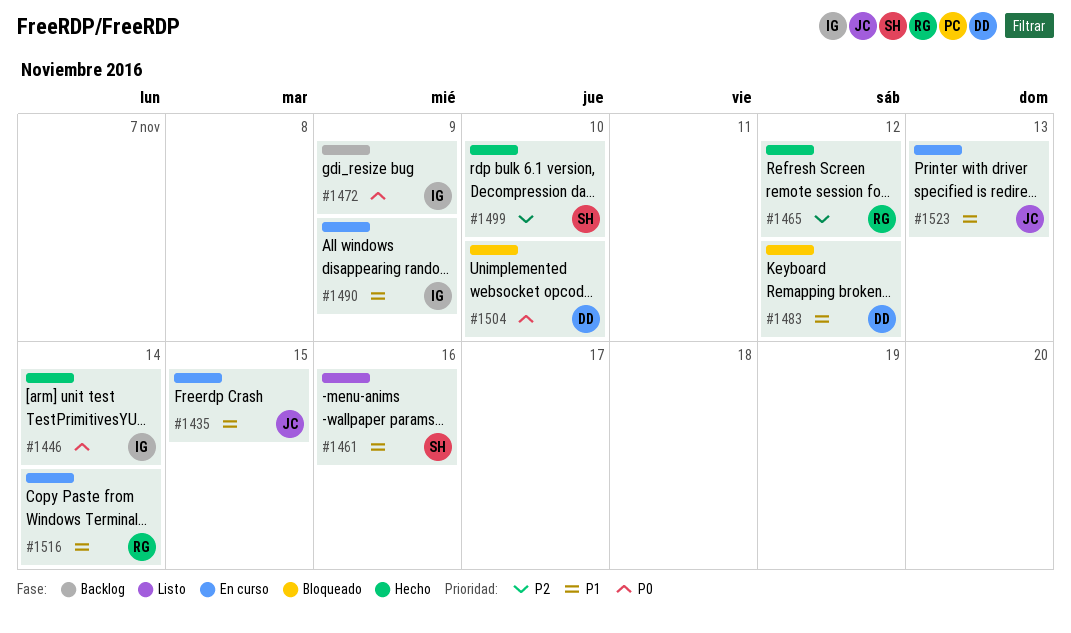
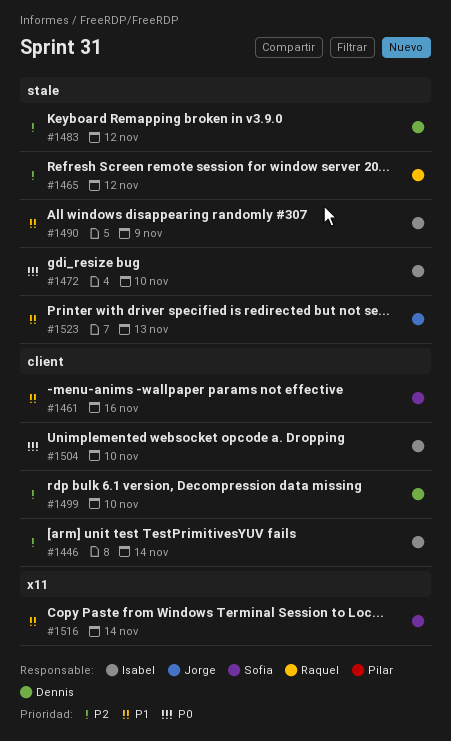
#1435: present -> none
#1446, priority: P0 -> P2
#1472, due: Nov 9 -> Nov 10
#1483, priority: P1 -> P2
#1499, owner: Sofia -> Dennis
#1504, owner: Dennis -> Isabel
#1516, owner: Raquel -> Sofia

